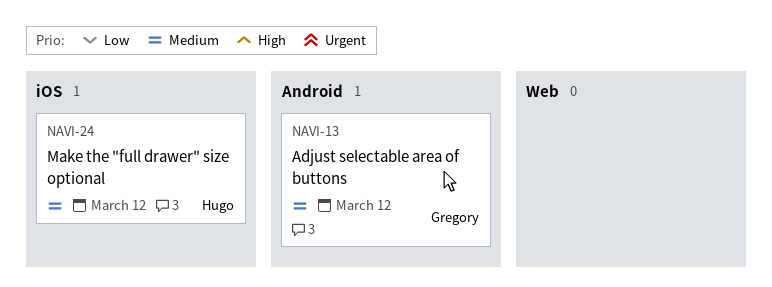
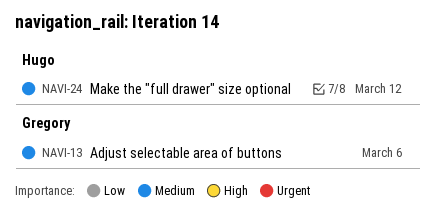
NAVI-13, due: Mar 12 -> Mar 6

